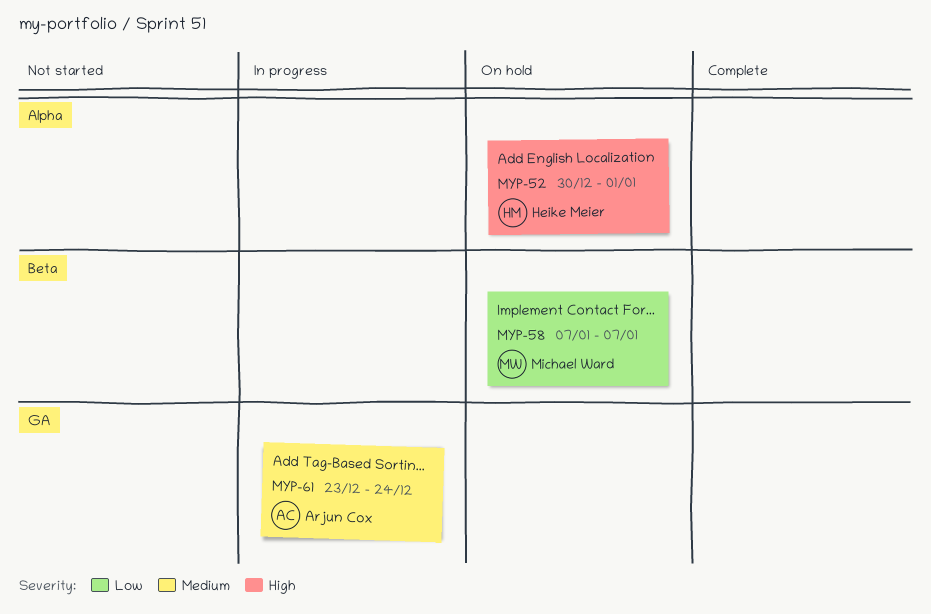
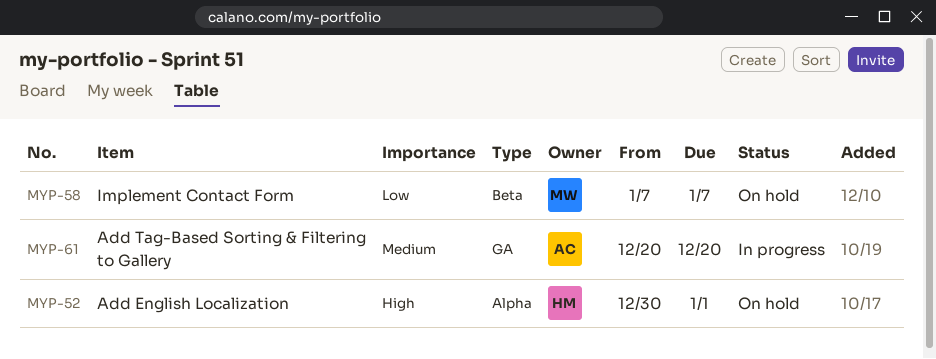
MYP-61, start: Dec 23 -> Dec 20
MYP-61, due: Dec 24 -> Dec 20

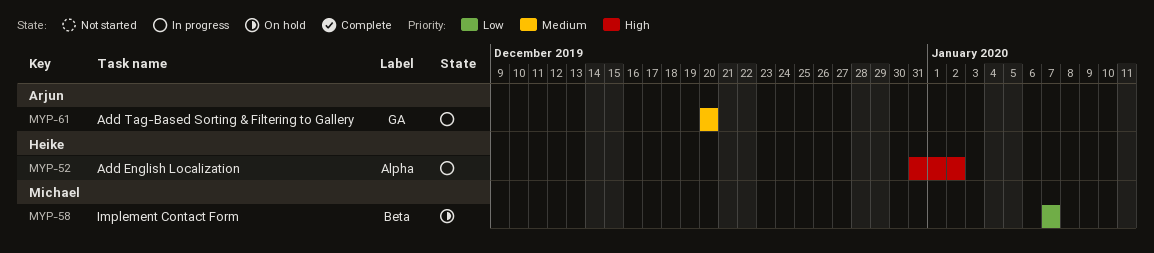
MYP-52, status: On hold -> In progress
MYP-52, start: Dec 30 -> Dec 31
MYP-52, due: Jan 1 -> Jan 2

